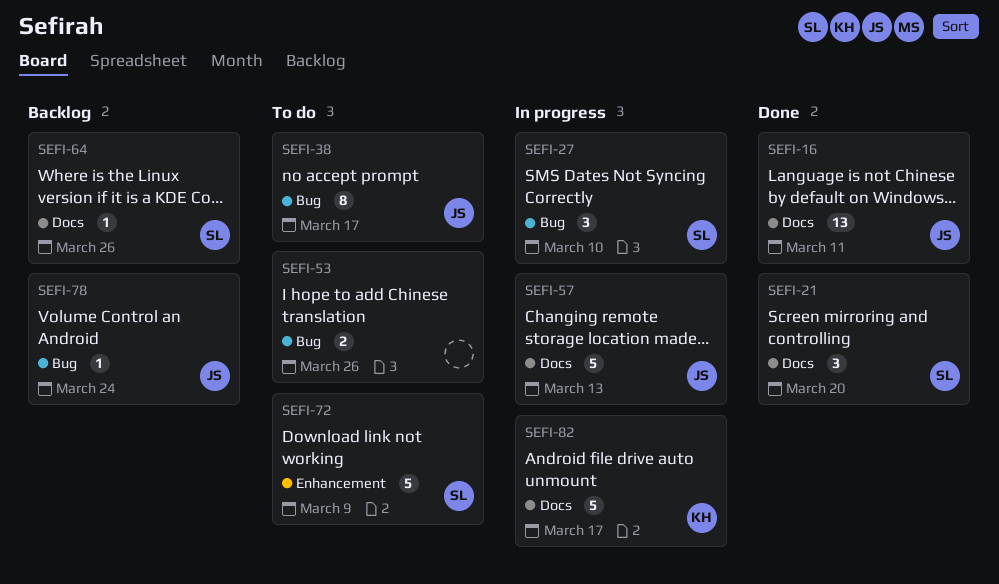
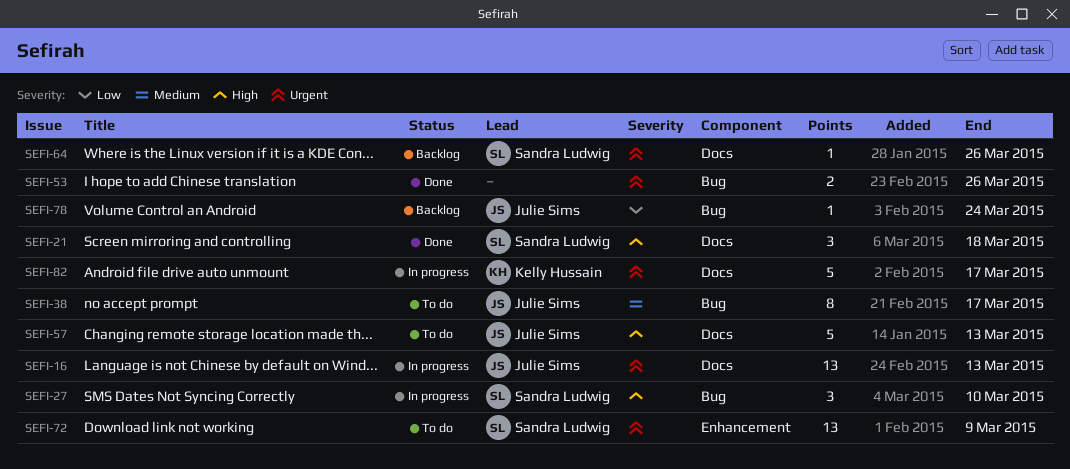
SEFI-16, status: Done -> In progress
SEFI-16, due: Mar 11 -> Mar 13
SEFI-21, due: Mar 20 -> Mar 18
SEFI-53, status: To do -> Done
SEFI-57, status: In progress -> To do
SEFI-72, estimate: 5 -> 13

